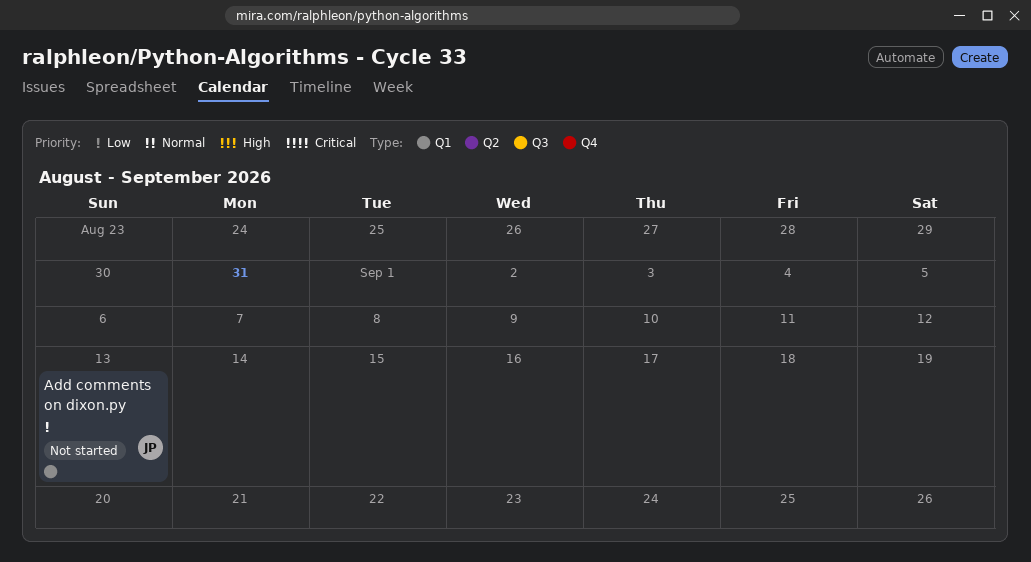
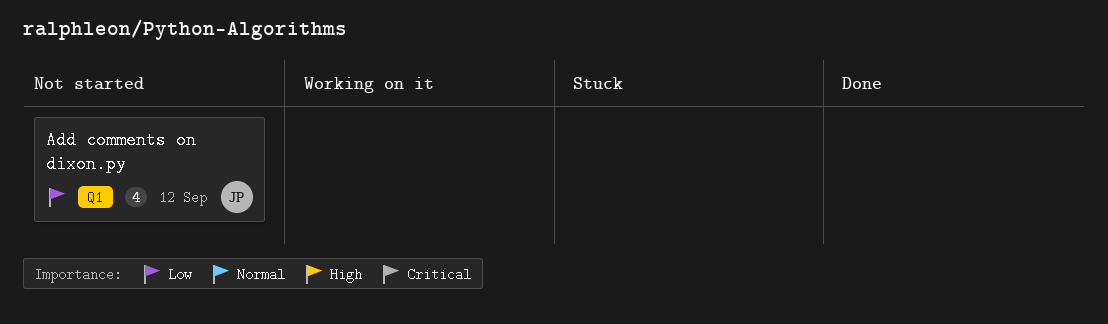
Add comments on dixon.py, due: Sep 13 -> Sep 12

